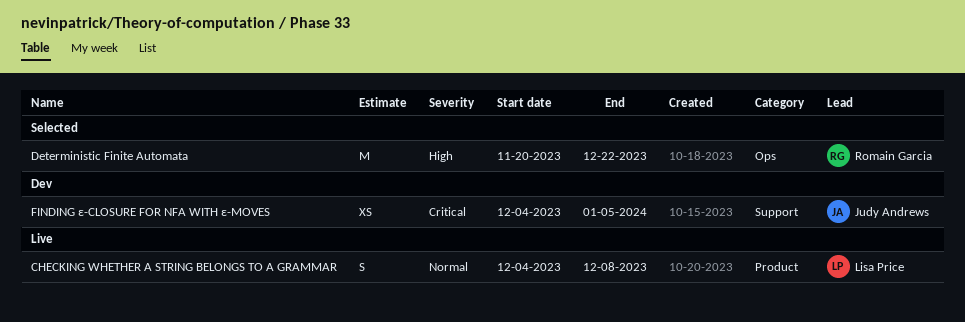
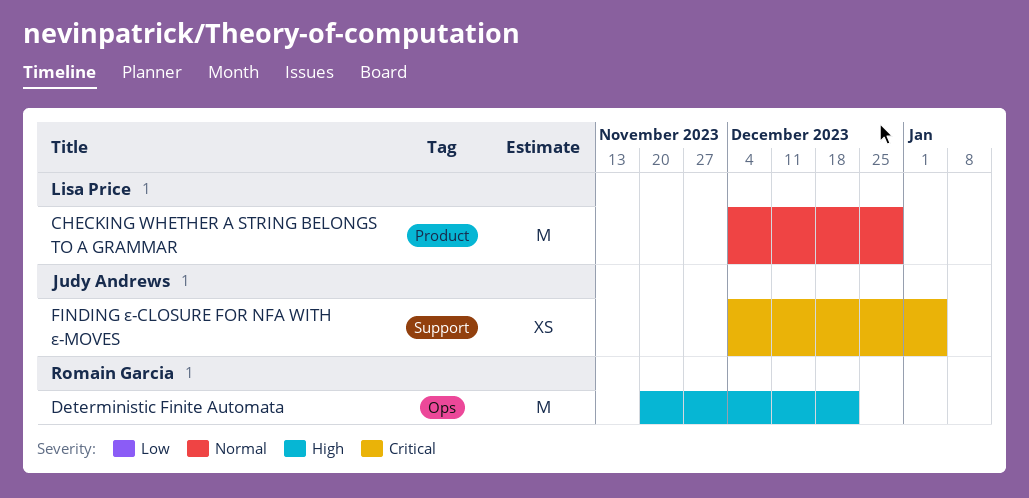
CHECKING WHETHER A STRING BELONGS TO A GRAMMAR, estimate: S -> M
CHECKING WHETHER A STRING BELONGS TO A GRAMMAR, due: Dec 8 -> Dec 29

